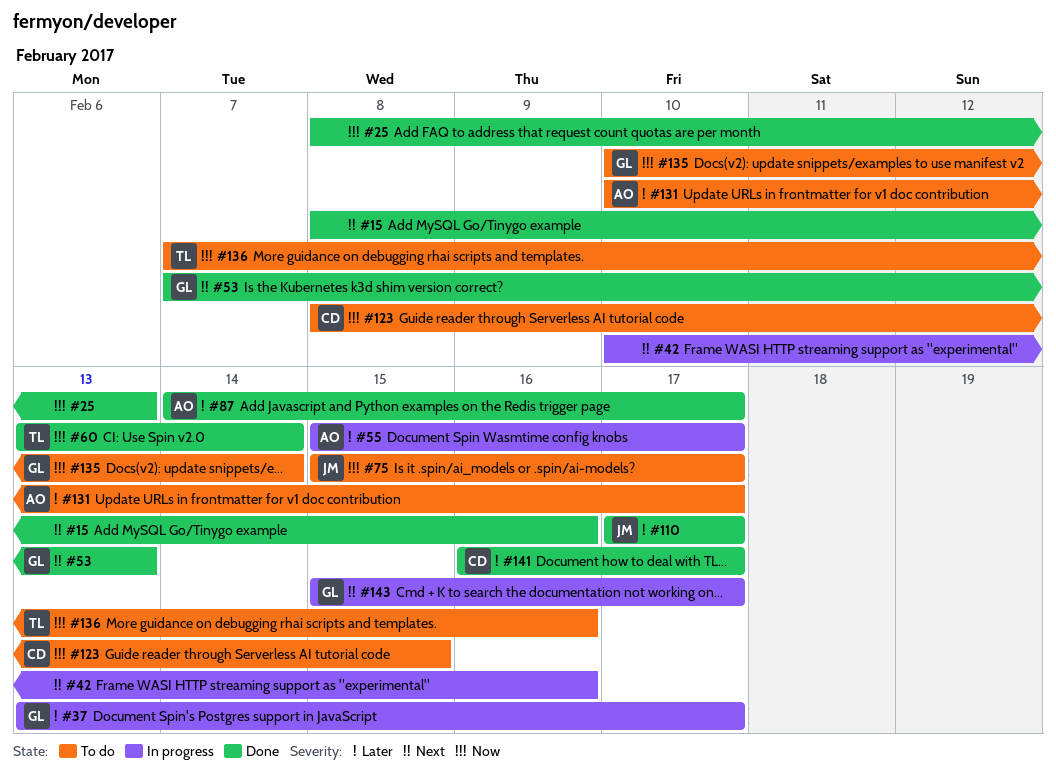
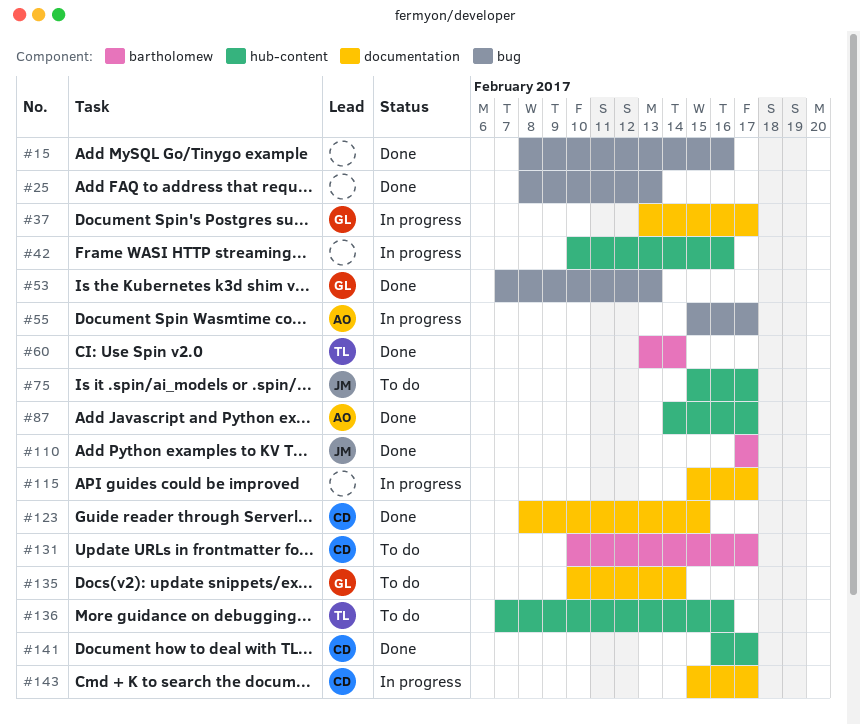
#115: none -> present
#123, status: To do -> Done
#131, owner: AO -> CD
#143, owner: GL -> CD

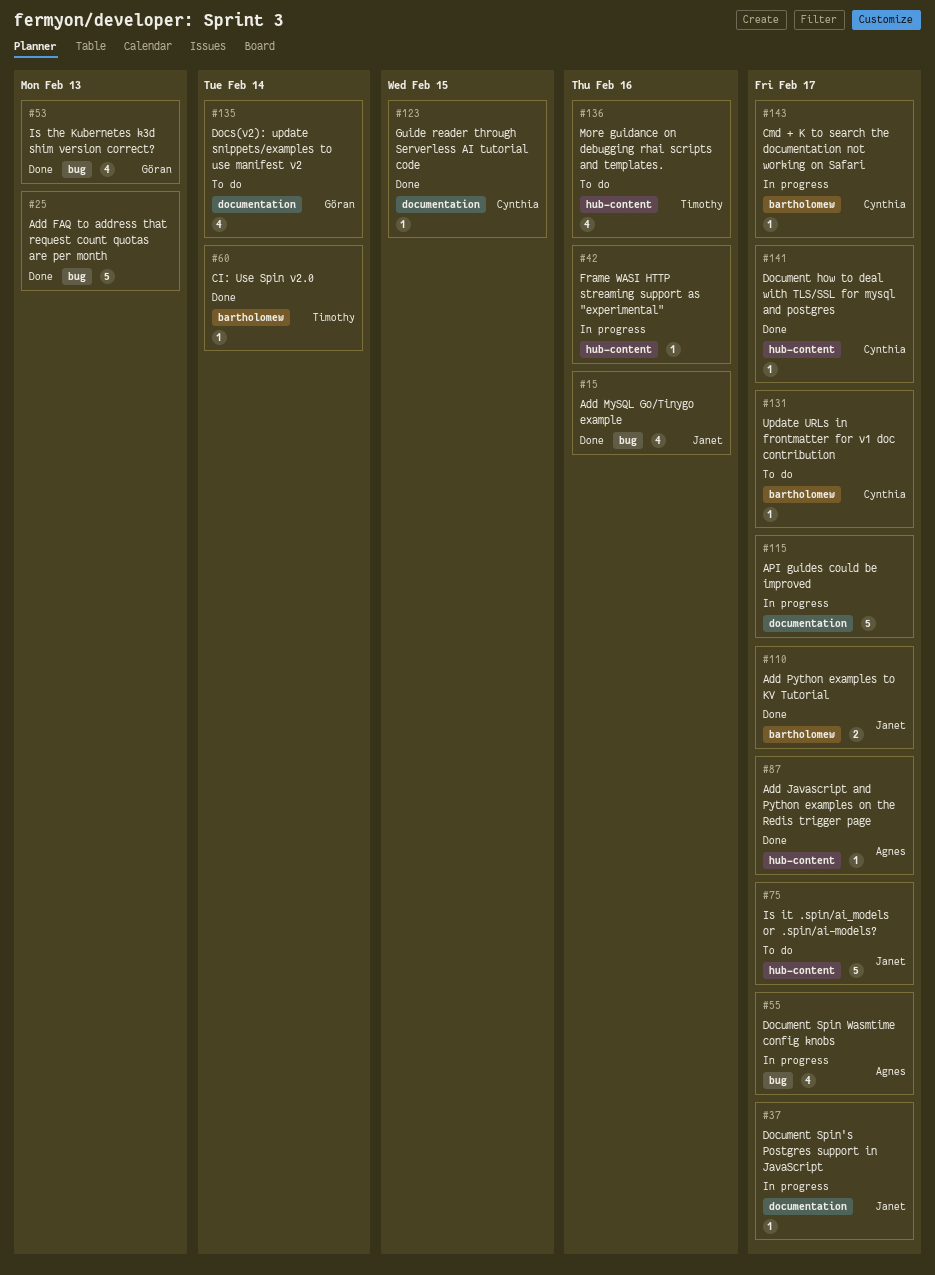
#15, owner: none -> Janet
#37, owner: Göran -> Janet
#143, label: documentation -> bartholomew

